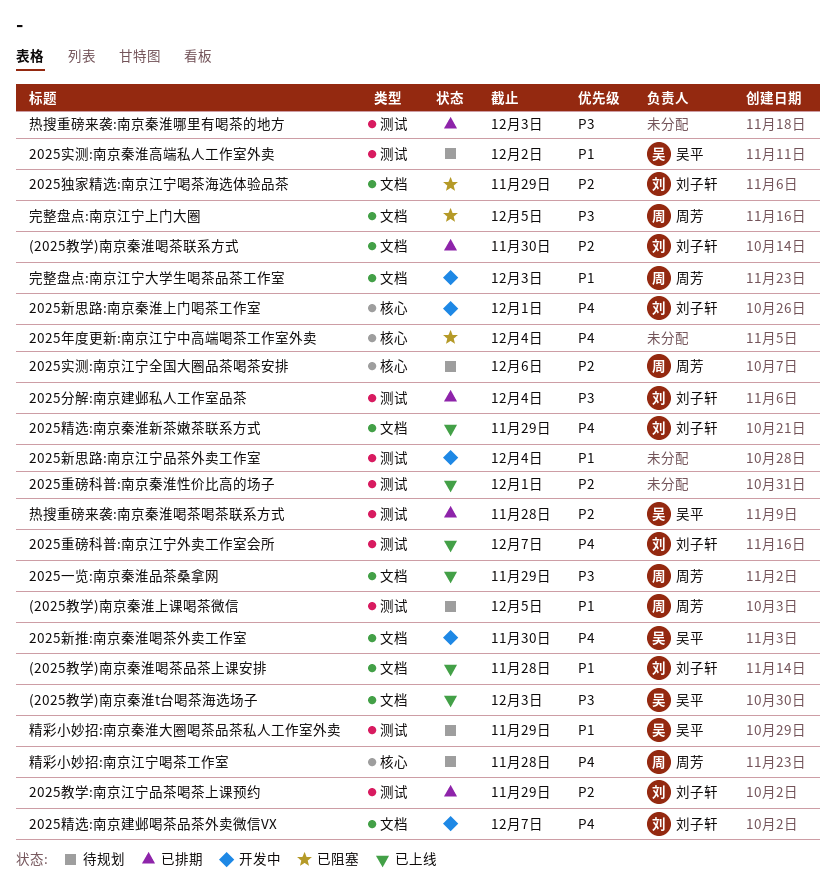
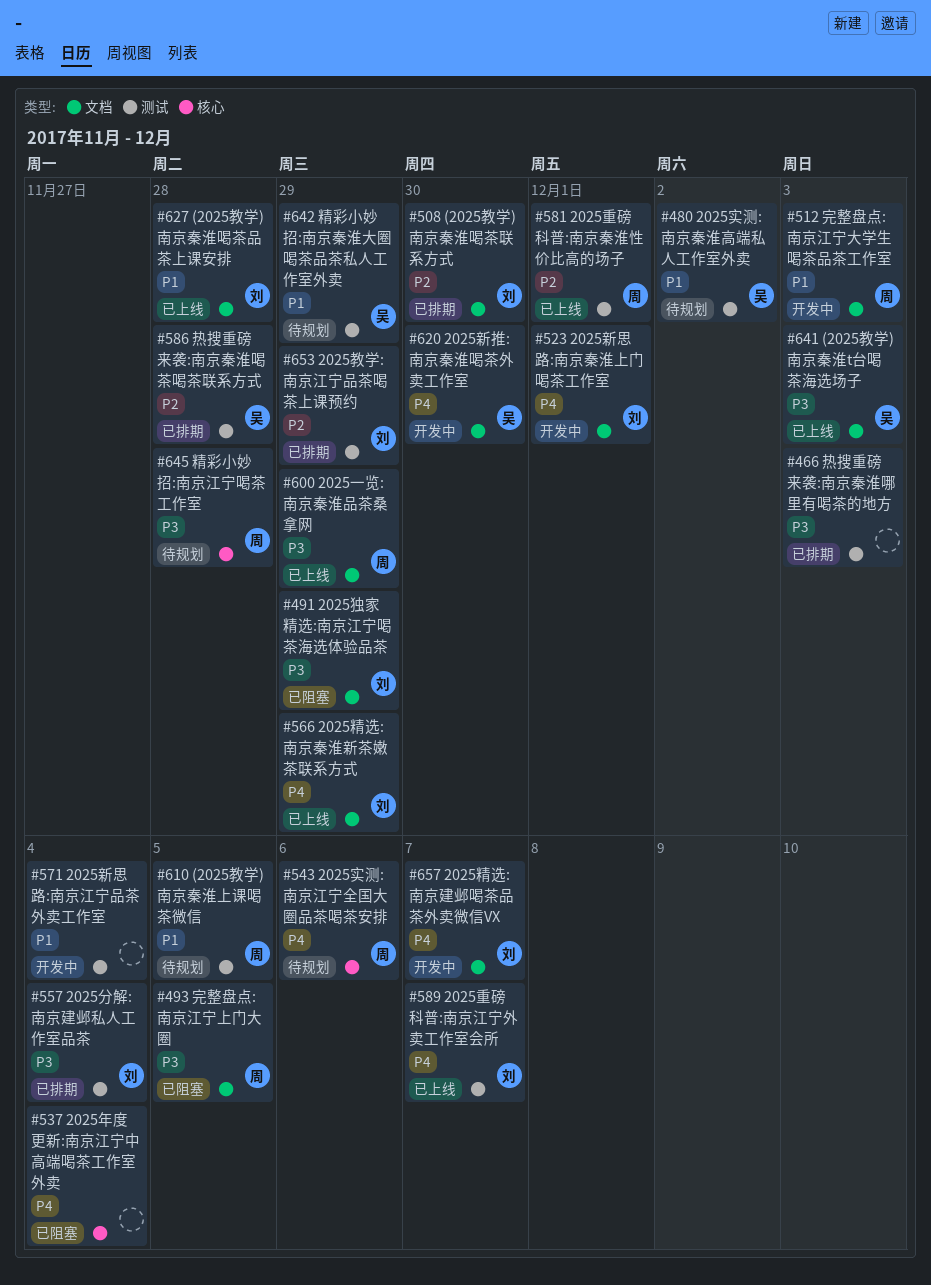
2025实测:南京江宁全国大圈品茶喝茶安排, priority: P2 -> P4
2025新思路:南京秦淮上门喝茶工作室, label: 核心 -> 文档
2025独家精选:南京江宁喝茶海选体验品茶, priority: P2 -> P3
2025重磅科普:南京秦淮性价比高的场子, owner: none -> 周芳
精彩小妙招:南京江宁喝茶工作室, priority: P4 -> P3

